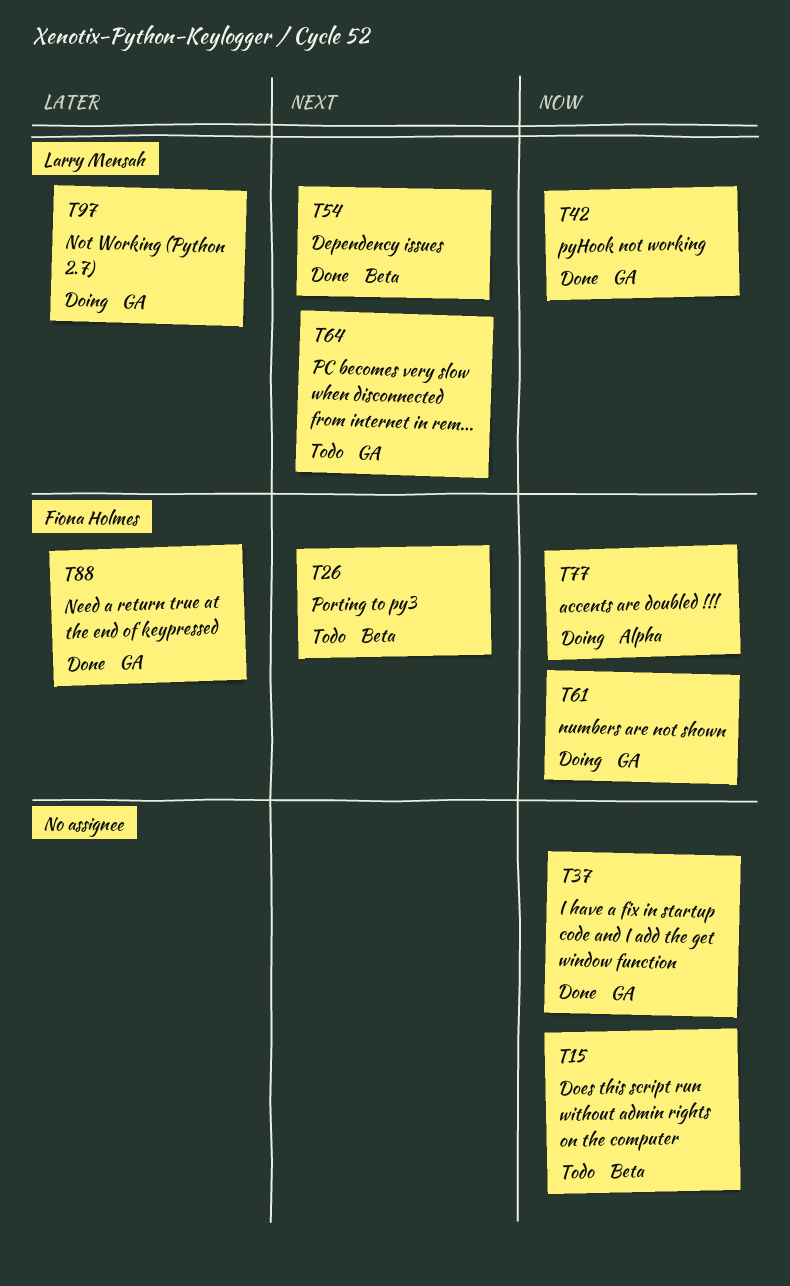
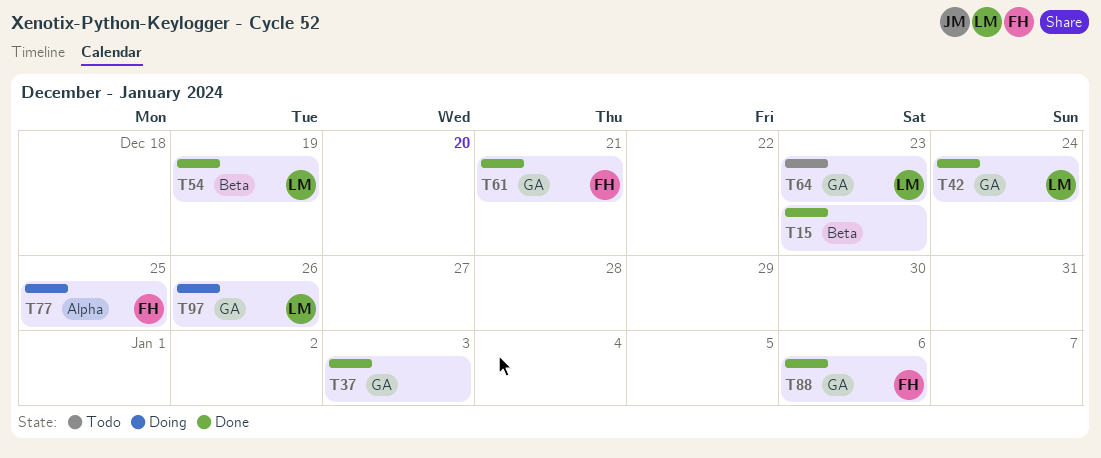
T15, status: Todo -> Done
T26: present -> none
T61, status: Doing -> Done

